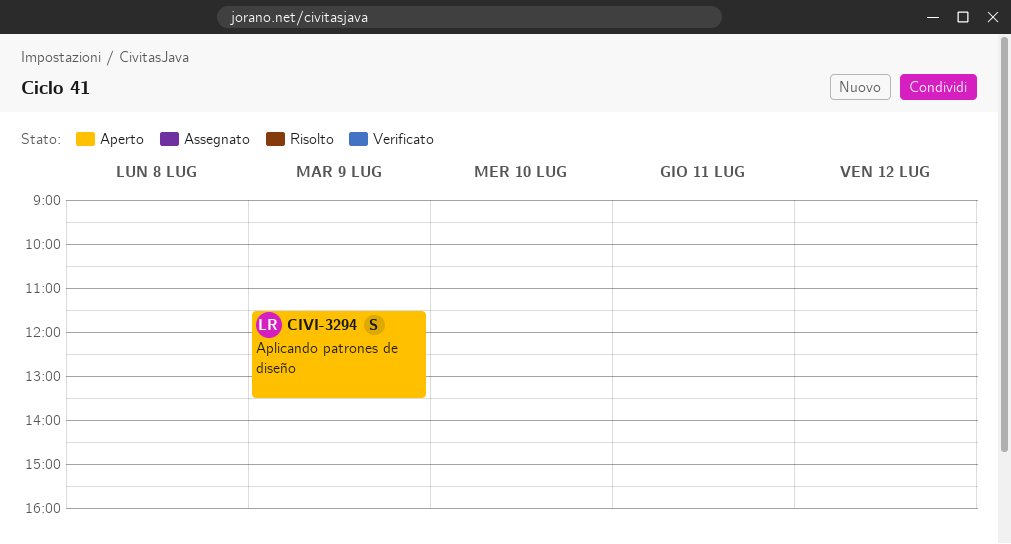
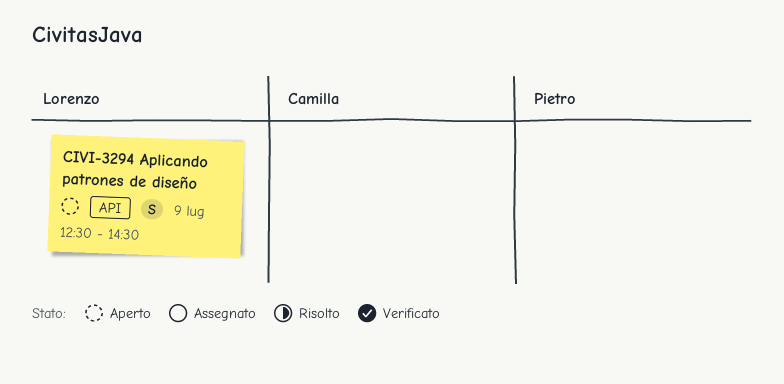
CIVI-3294, begins: 11:30 -> 12:30
CIVI-3294, ends: 13:30 -> 14:30

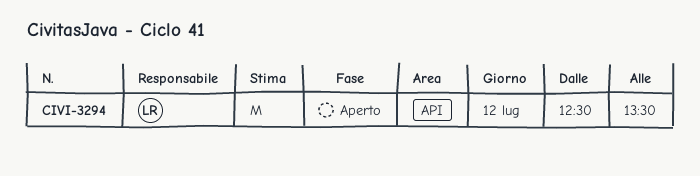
CIVI-3294, estimate: S -> M
CIVI-3294, day: Jul 9 -> Jul 12
CIVI-3294, ends: 14:30 -> 13:30

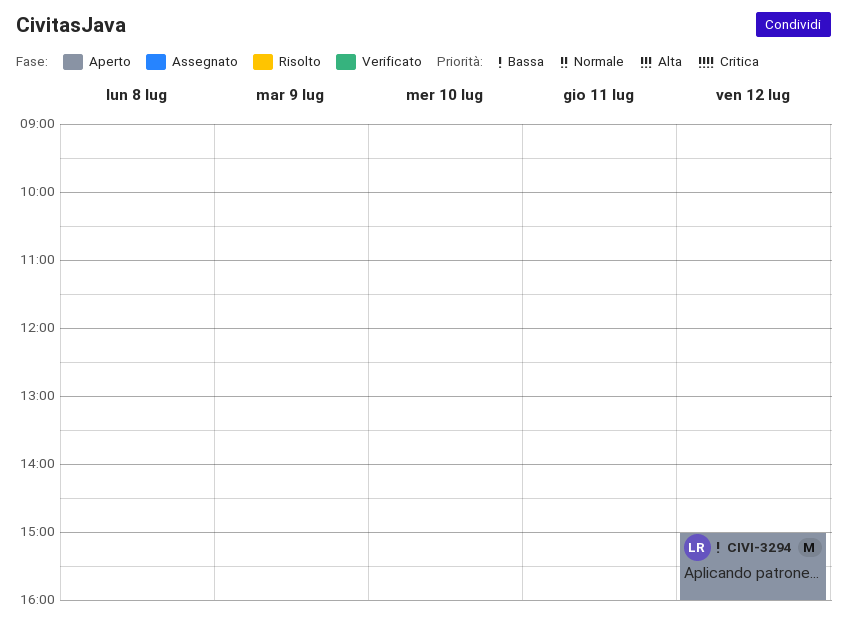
CIVI-3294, begins: 12:30 -> 15:00
CIVI-3294, ends: 13:30 -> 16:00

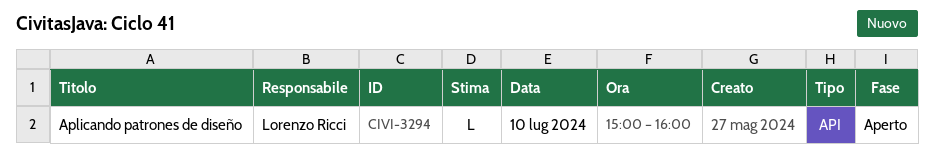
CIVI-3294, estimate: M -> L
CIVI-3294, day: Jul 12 -> Jul 10

